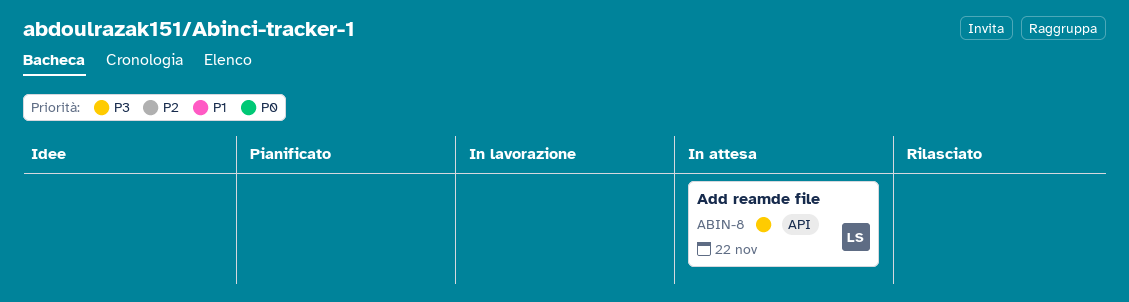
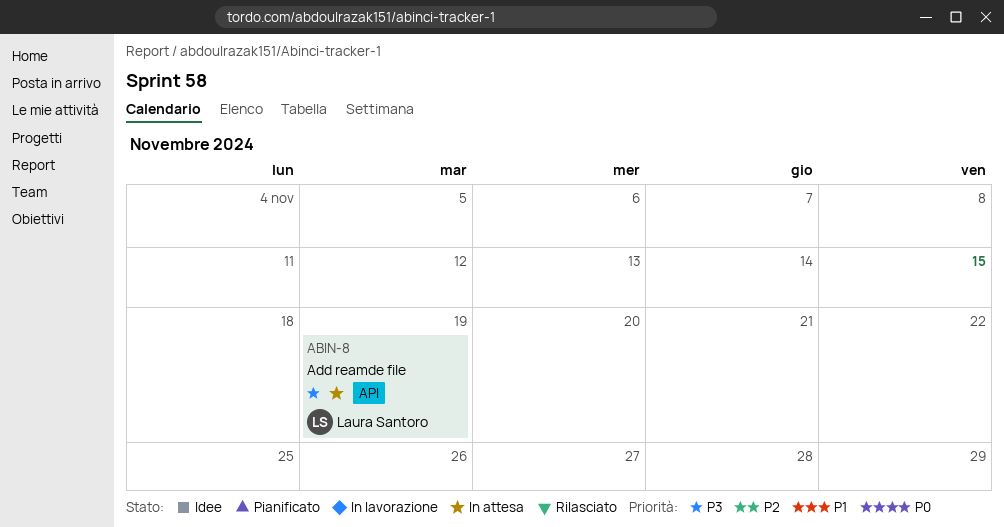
ABIN-8, due: Nov 22 -> Nov 19

